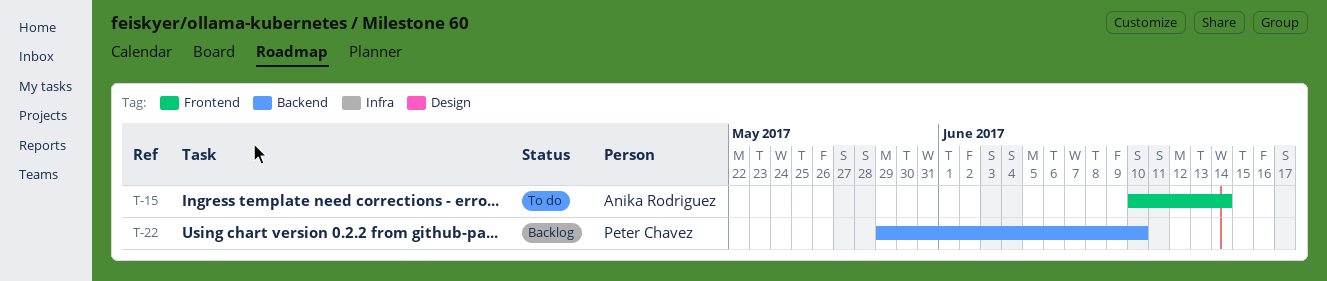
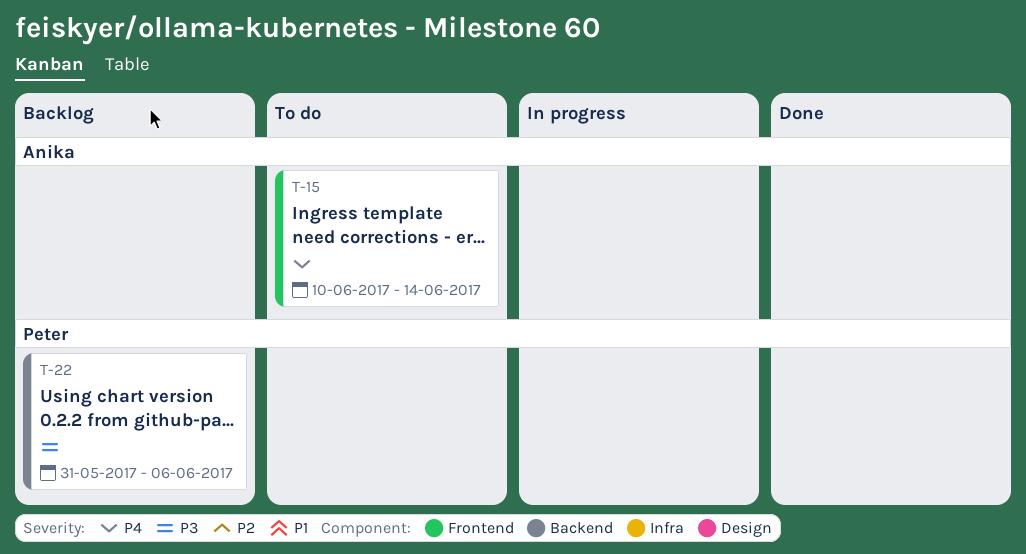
T-22, start: May 29 -> May 31
T-22, due: Jun 10 -> Jun 6

